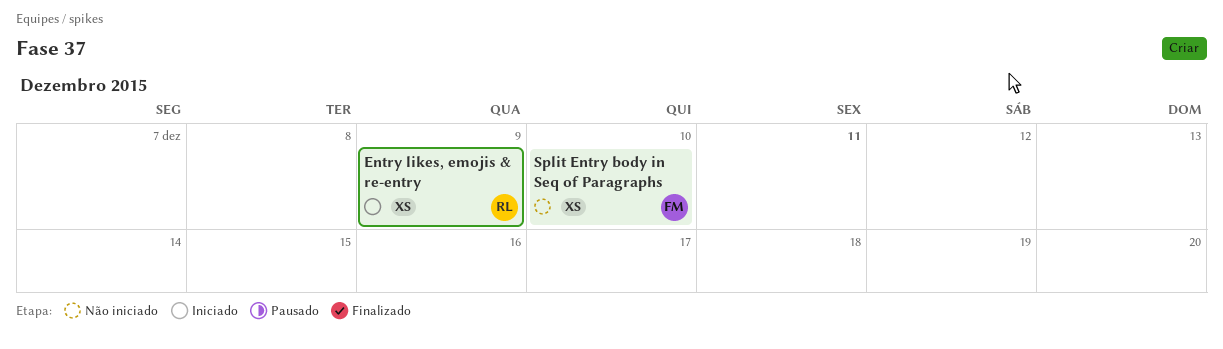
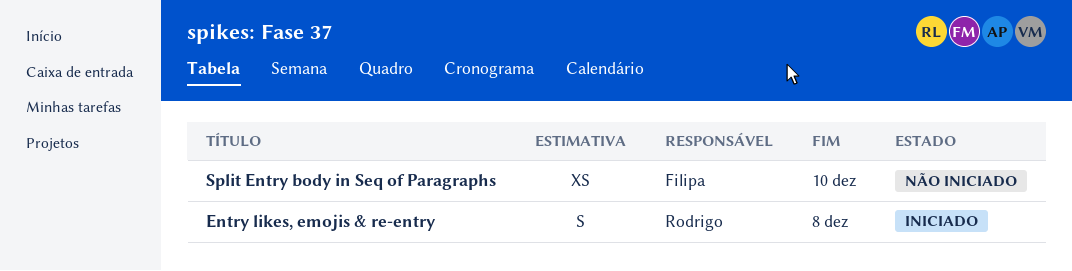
Entry likes, emojis & re-entry, estimate: XS -> S
Entry likes, emojis & re-entry, due: Dec 9 -> Dec 8

